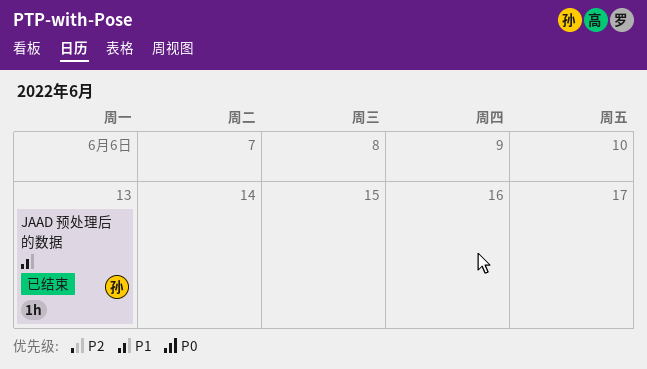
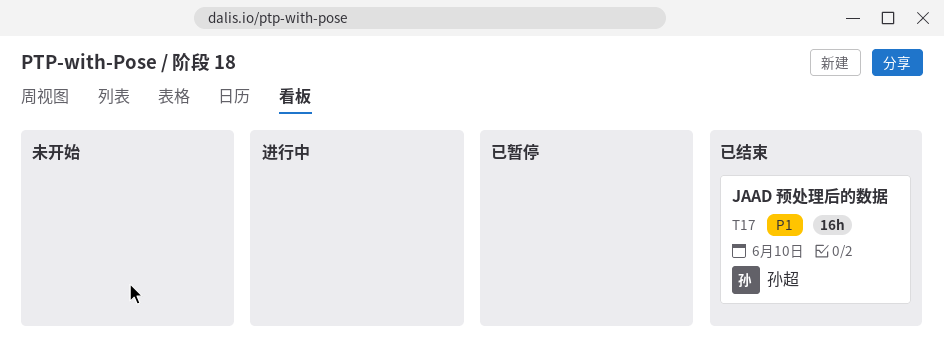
JAAD 预处理后的数据, estimate: 1h -> 16h
JAAD 预处理后的数据, due: Jun 13 -> Jun 10

